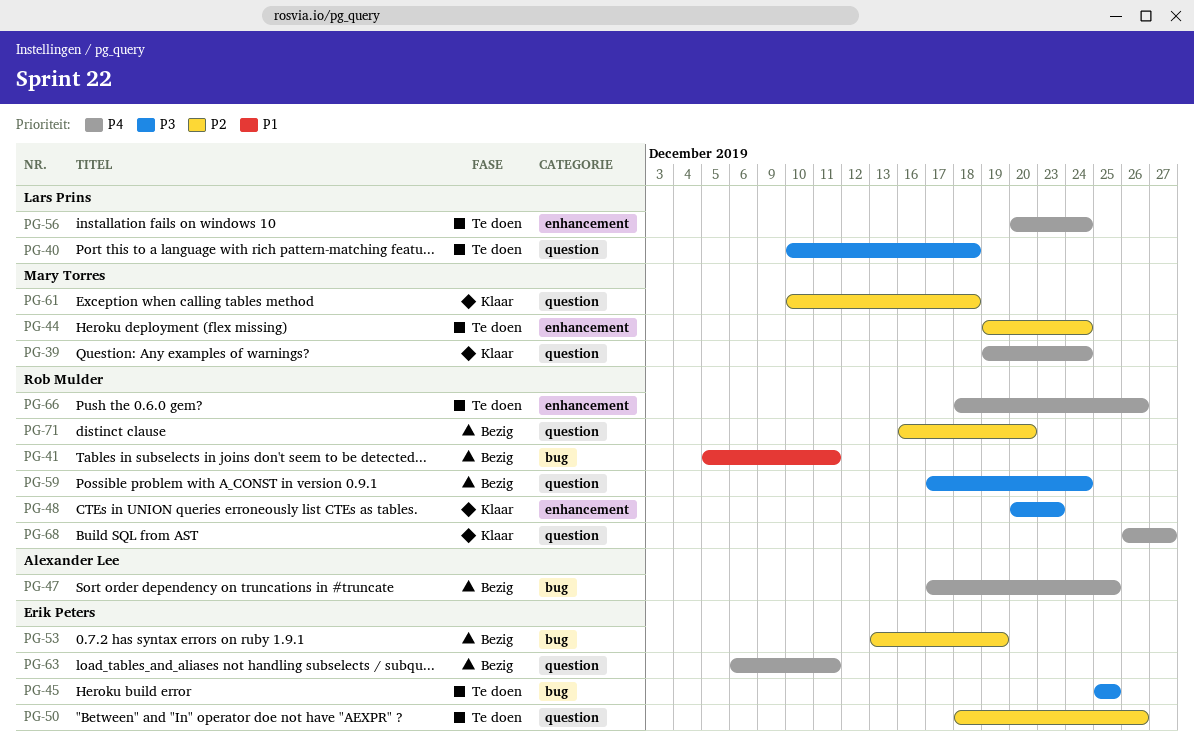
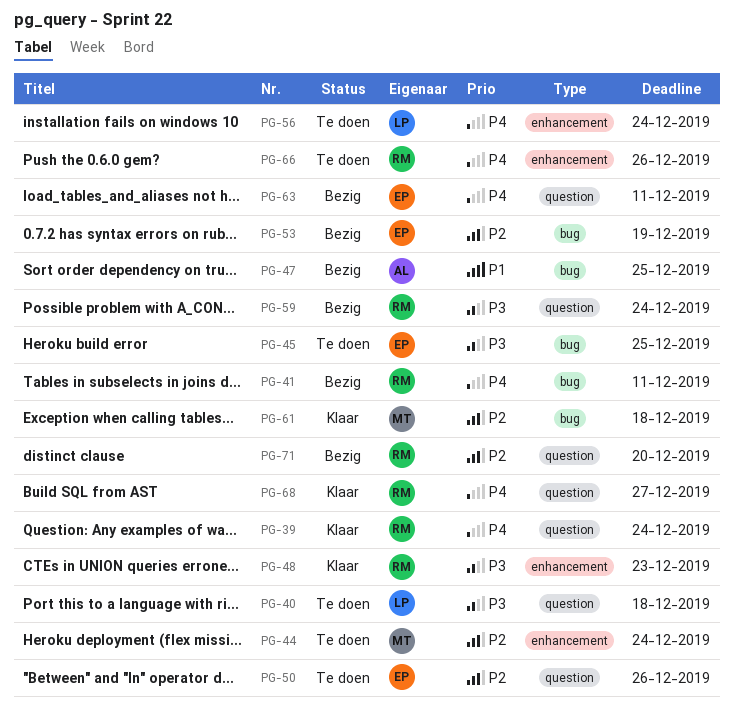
PG-39, owner: Mary Torres -> Rob Mulder
PG-41, priority: P1 -> P4
PG-47, priority: P4 -> P1
PG-61, label: question -> bug

